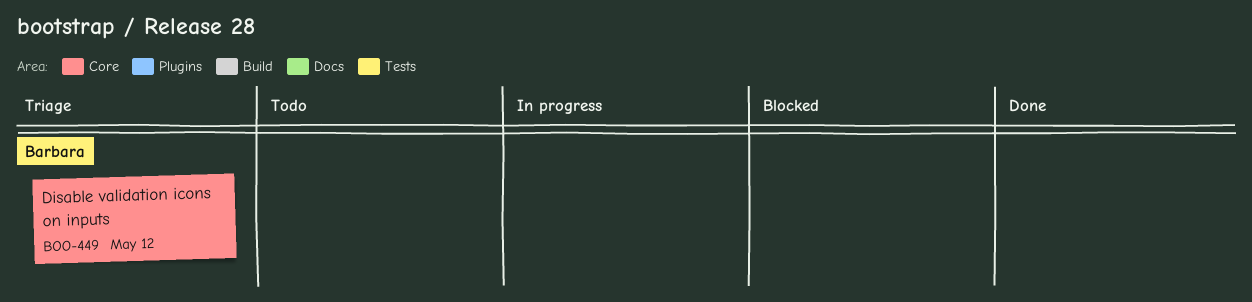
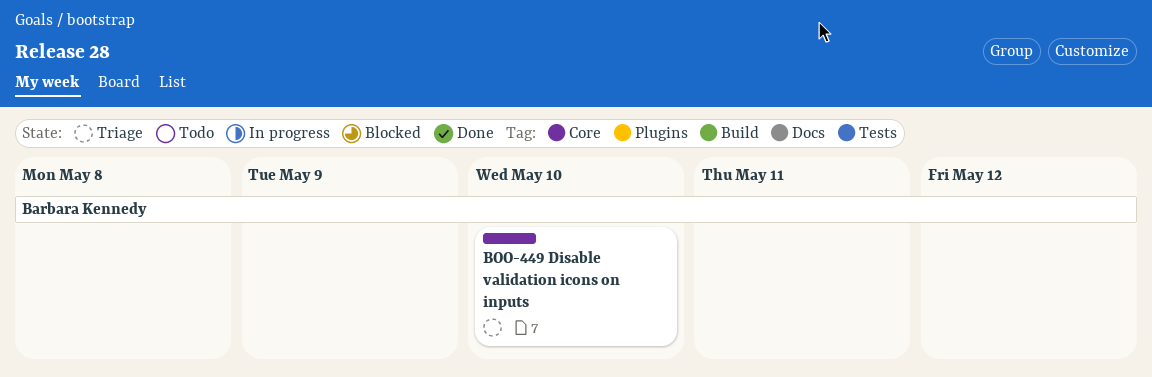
BOO-449, day: May 12 -> May 10

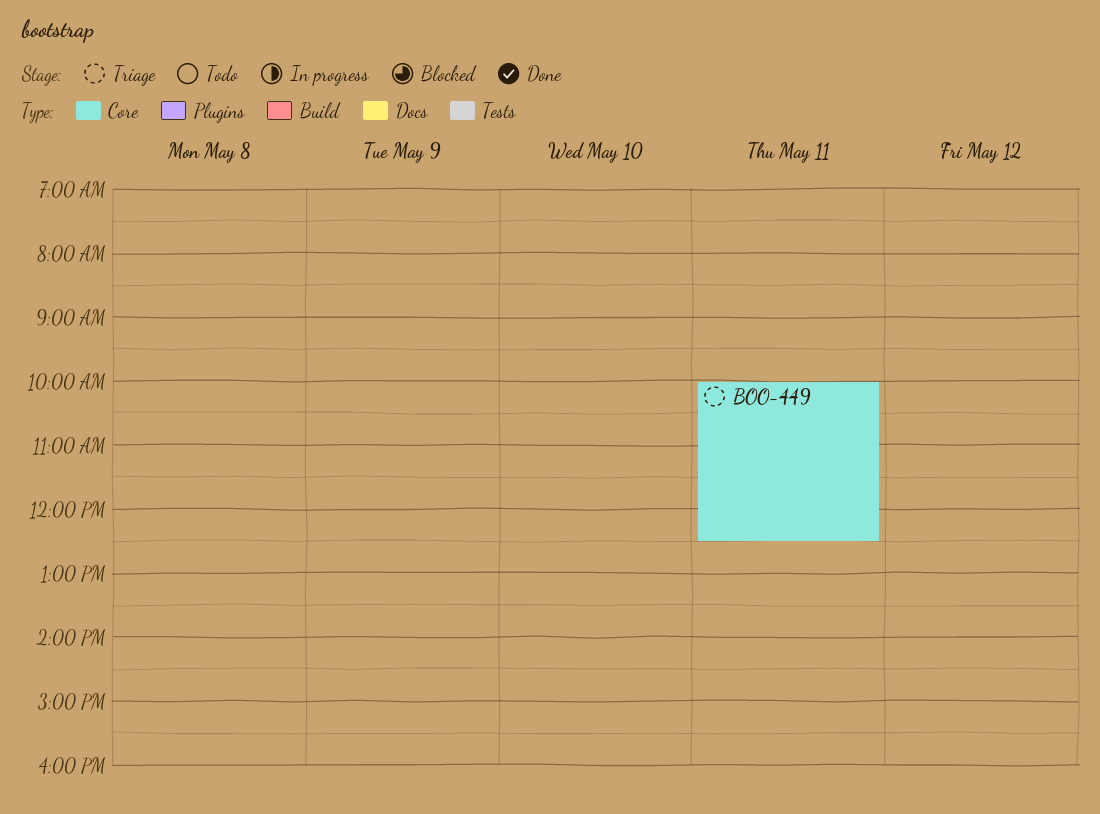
BOO-449, day: May 10 -> May 11

